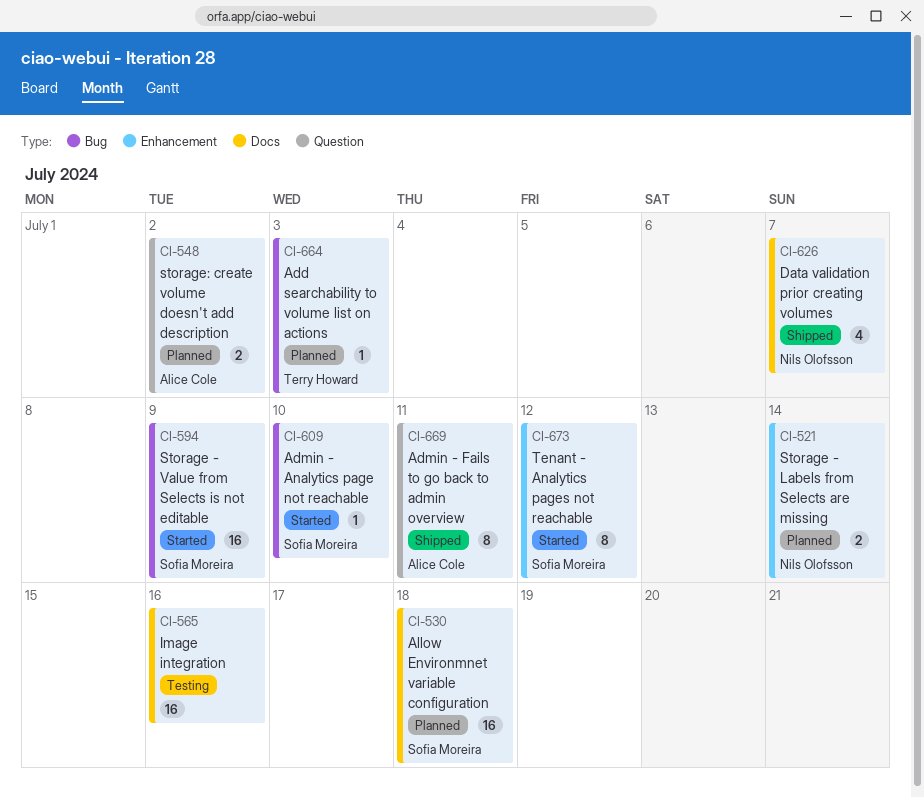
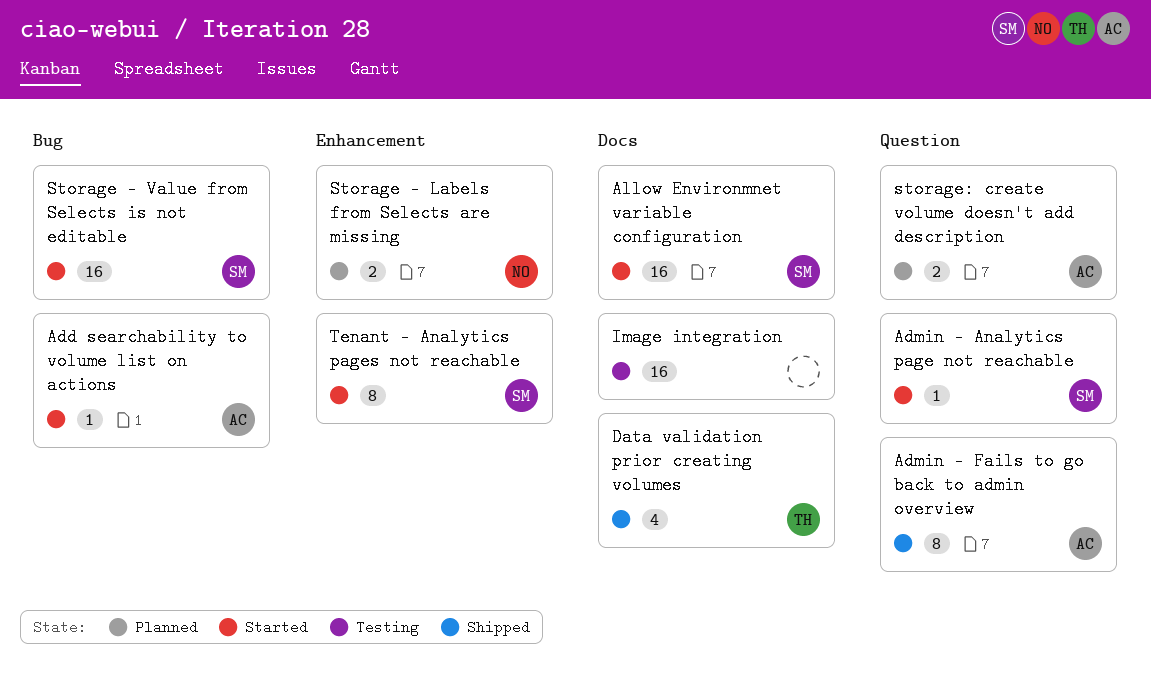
Add searchability to volume list on actions, status: Planned -> Started
Add searchability to volume list on actions, owner: Terry Howard -> Alice Cole
Admin - Analytics page not reachable, label: Bug -> Question
Allow Environmnet variable configuration, status: Planned -> Started
Data validation prior creating volumes, owner: Nils Olofsson -> Terry Howard

